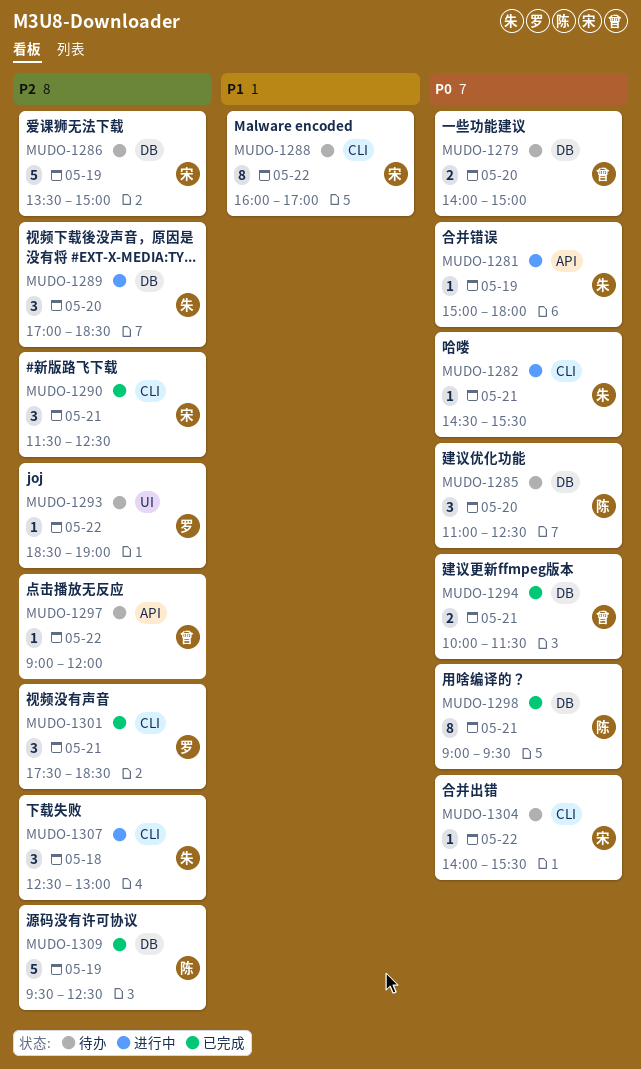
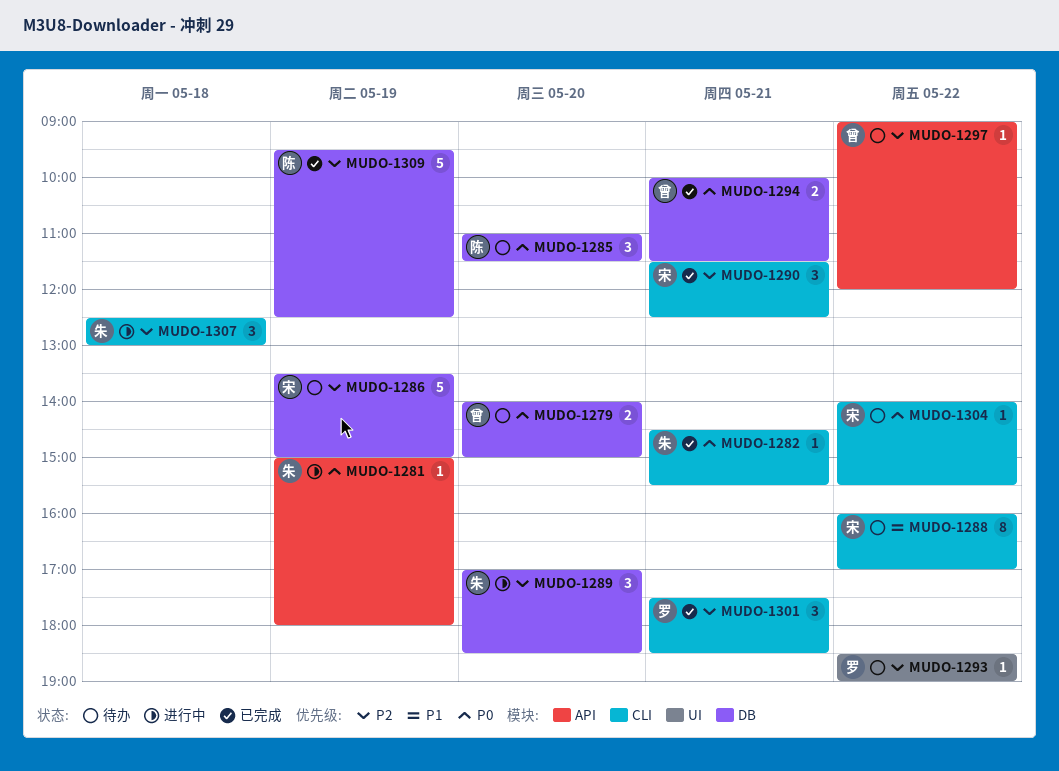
MUDO-1282, status: 进行中 -> 已完成
MUDO-1285, ends: 12:30 -> 11:30
MUDO-1298: present -> none

